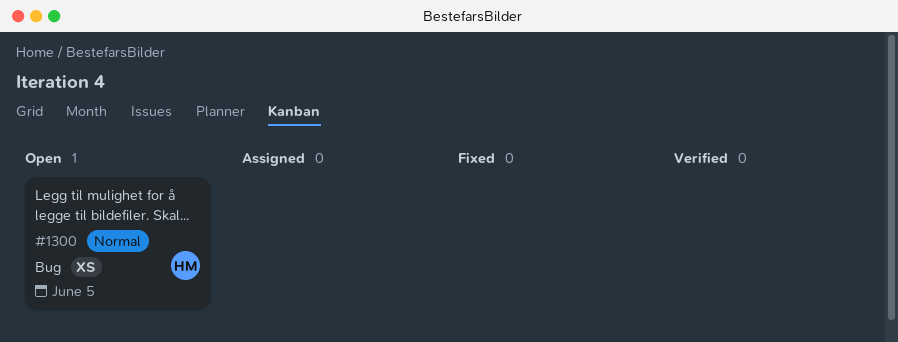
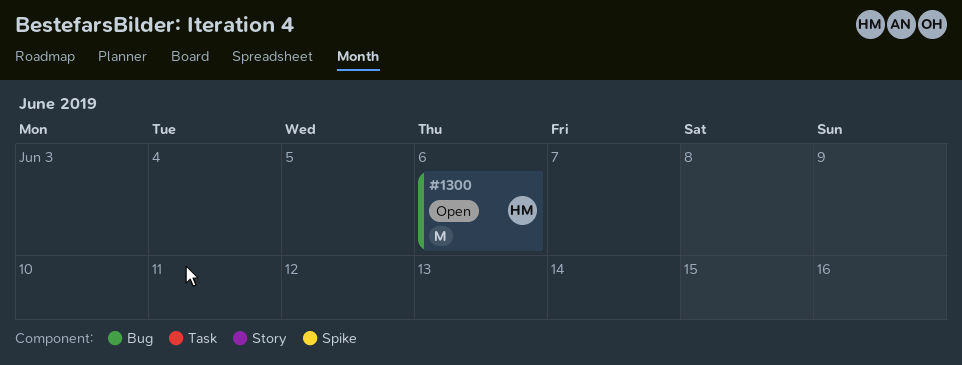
#1300, estimate: XS -> M
#1300, due: Jun 5 -> Jun 6

